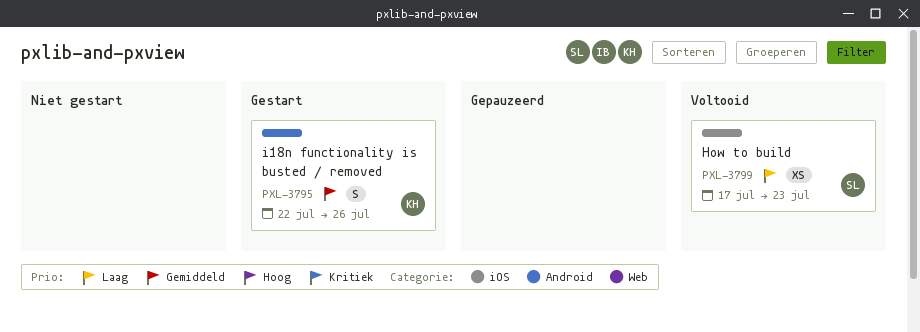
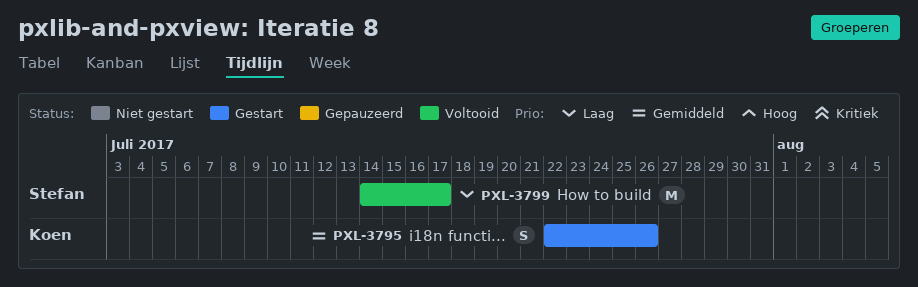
PXL-3799, estimate: XS -> M
PXL-3799, start: Jul 17 -> Jul 14
PXL-3799, due: Jul 23 -> Jul 17

